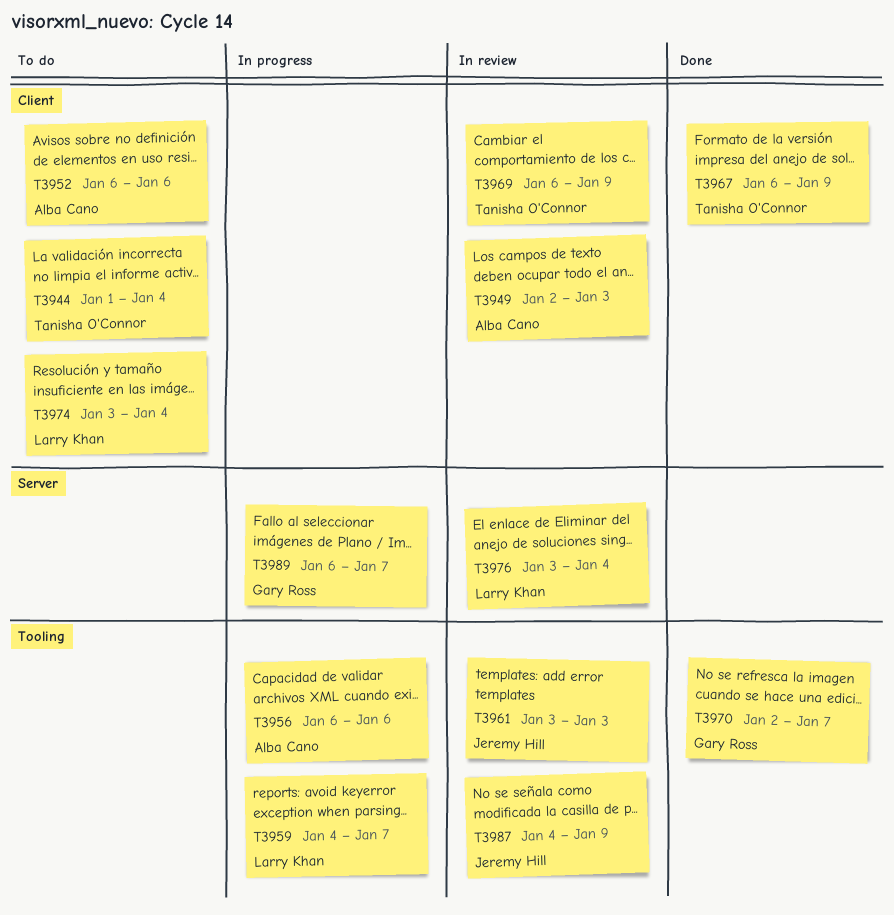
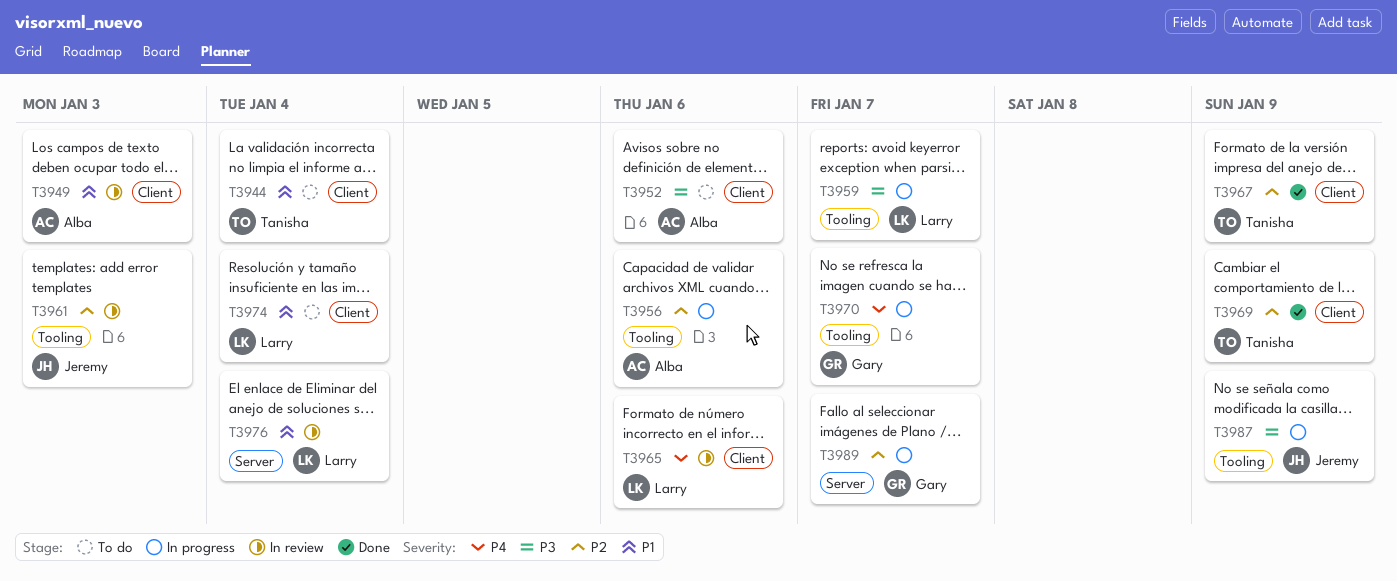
T3965: none -> present
T3969, status: In review -> Done
T3970, status: Done -> In progress
T3987, status: In review -> In progress

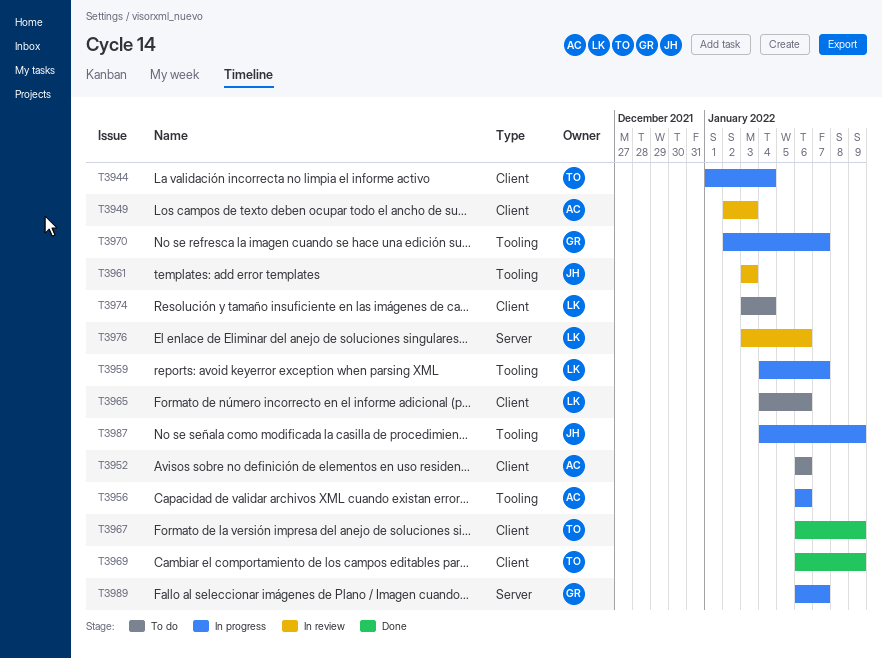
T3944, status: To do -> In progress
T3965, status: In review -> To do
T3976, due: Jan 4 -> Jan 6

